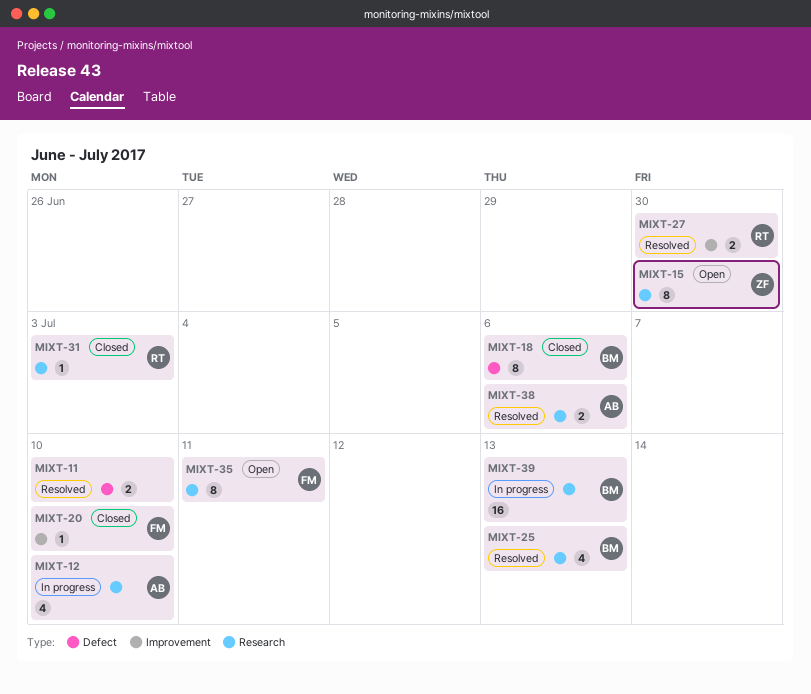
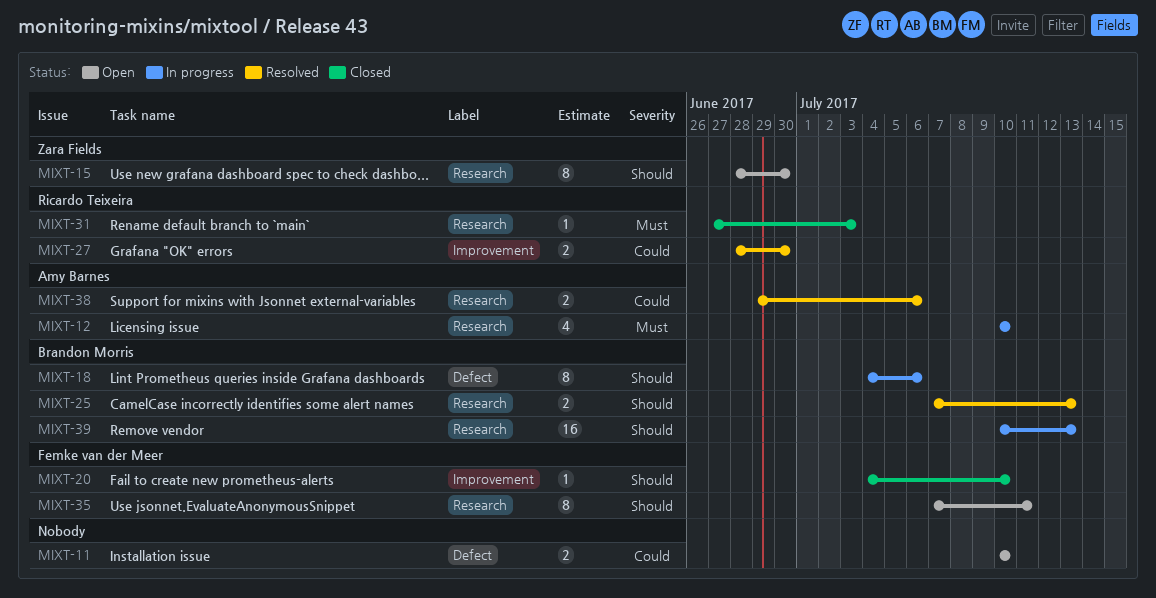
MIXT-11, status: Resolved -> Open
MIXT-18, status: Closed -> In progress
MIXT-25, estimate: 4 -> 2

